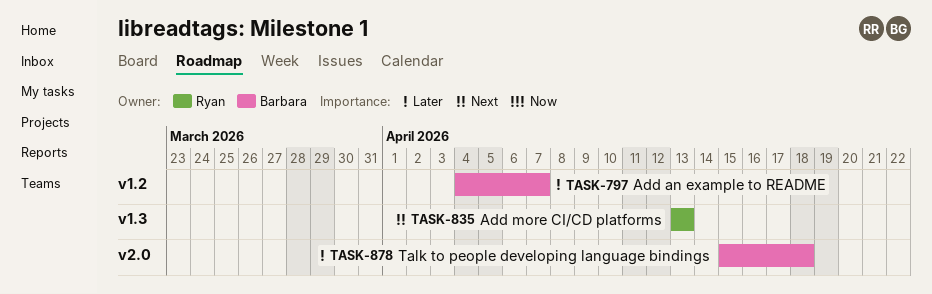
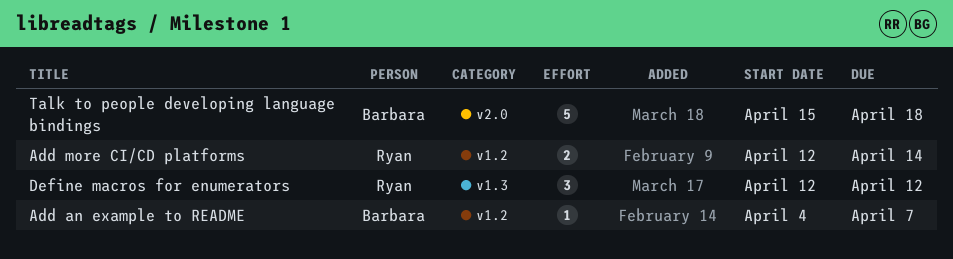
Add more CI/CD platforms, label: v1.3 -> v1.2
Add more CI/CD platforms, start: Apr 13 -> Apr 12
Add more CI/CD platforms, due: Apr 13 -> Apr 14
Define macros for enumerators: none -> present

